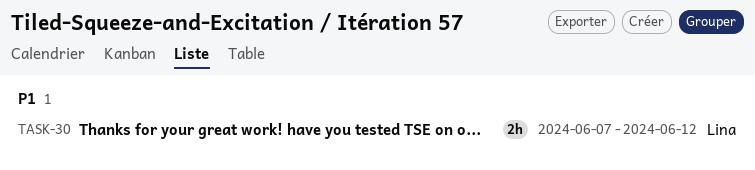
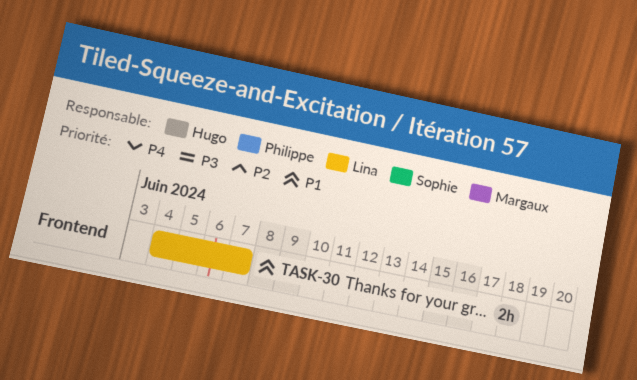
TASK-30, start: Jun 7 -> Jun 4
TASK-30, due: Jun 12 -> Jun 7

